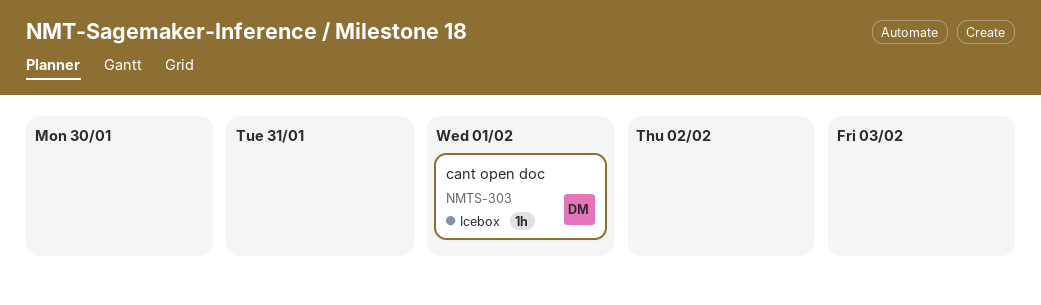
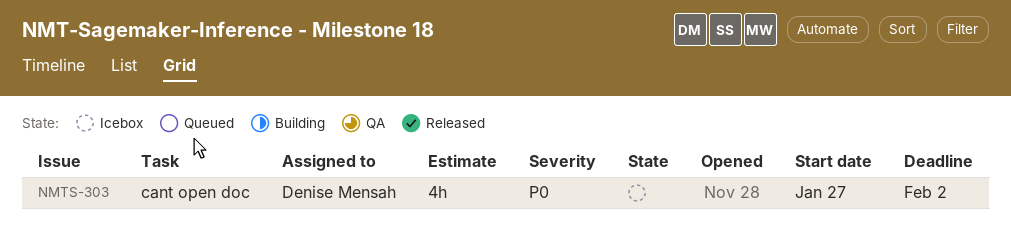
NMTS-303, estimate: 1h -> 4h
NMTS-303, due: Feb 1 -> Feb 2

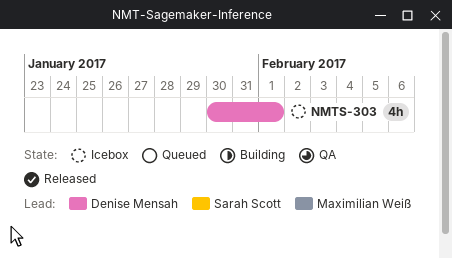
NMTS-303, start: Jan 27 -> Jan 30
NMTS-303, due: Feb 2 -> Feb 1

